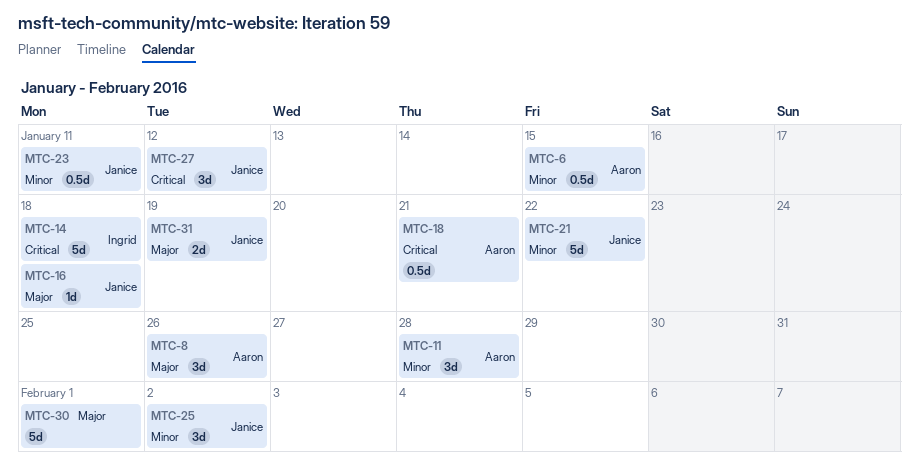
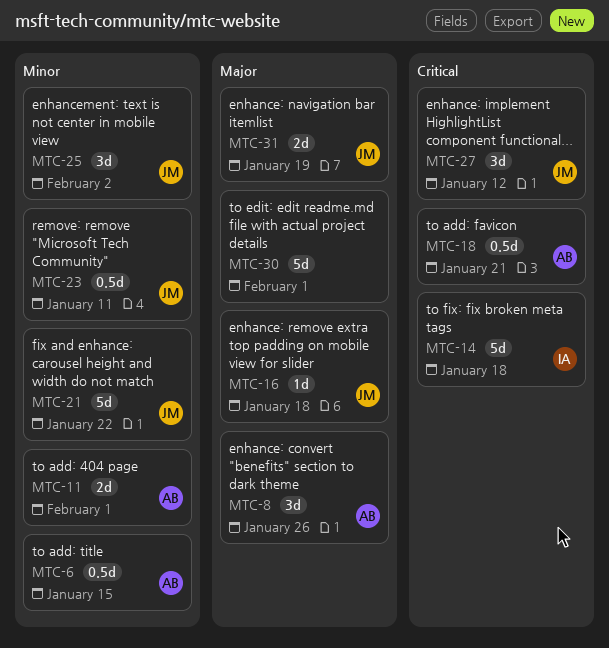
MTC-11, estimate: 3d -> 2d
MTC-11, due: Jan 28 -> Feb 1

